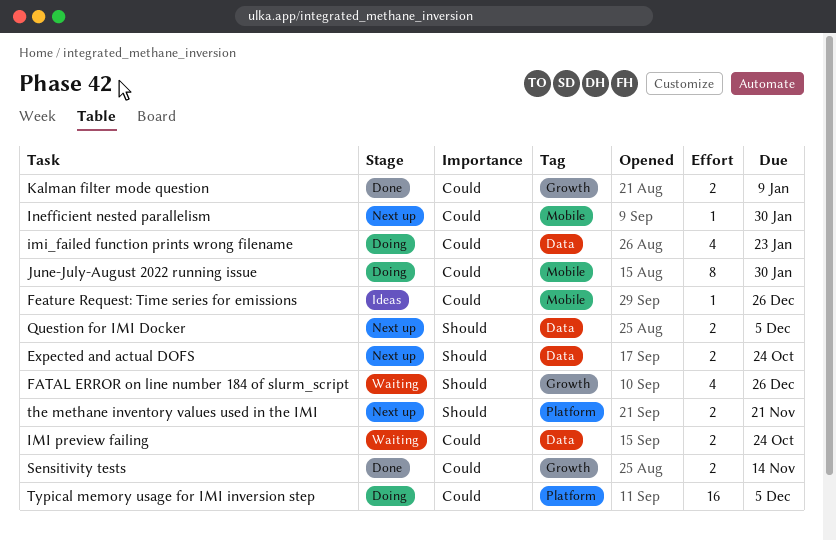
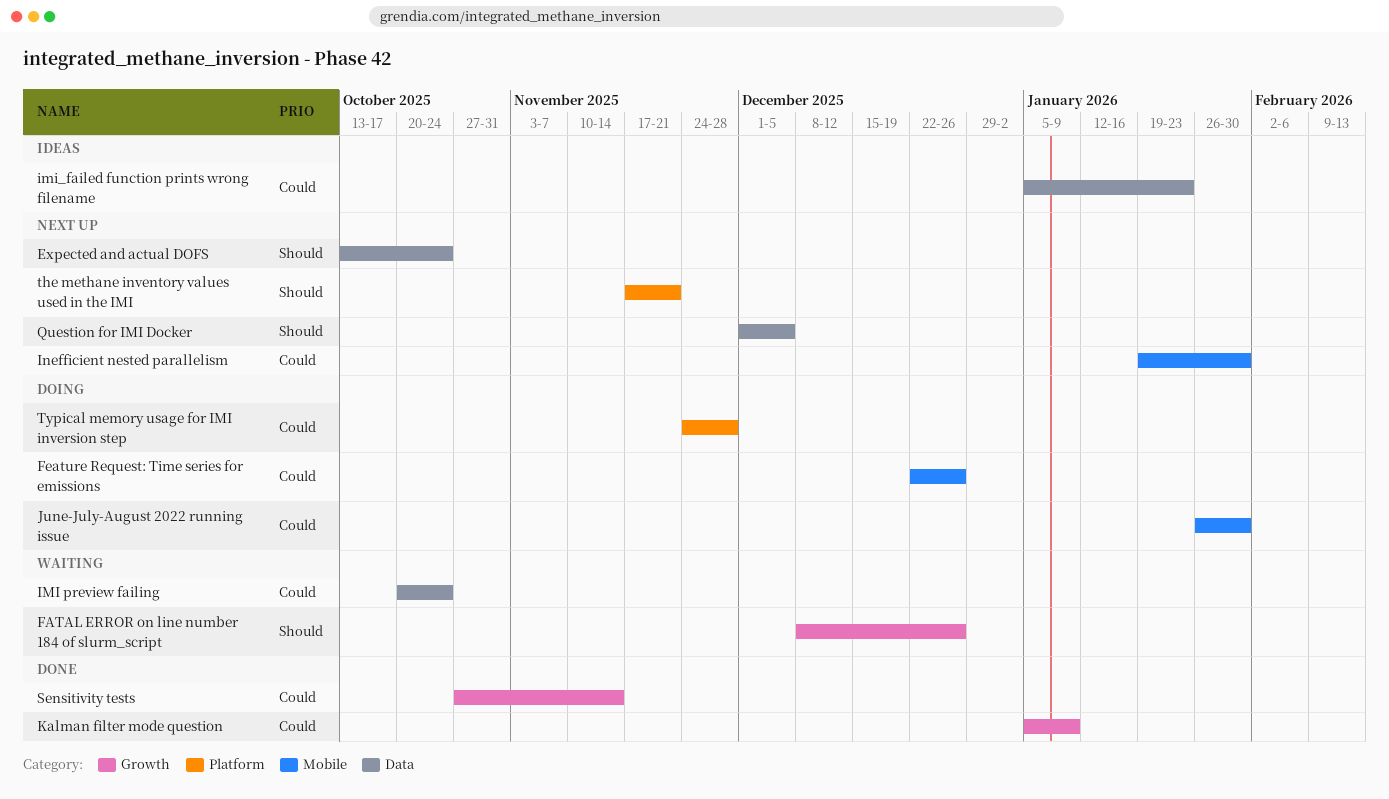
Feature Request: Time series for emissions, status: Ideas -> Doing
imi_failed function prints wrong filename, status: Doing -> Ideas
Typical memory usage for IMI inversion step, due: Dec 5 -> Nov 28

